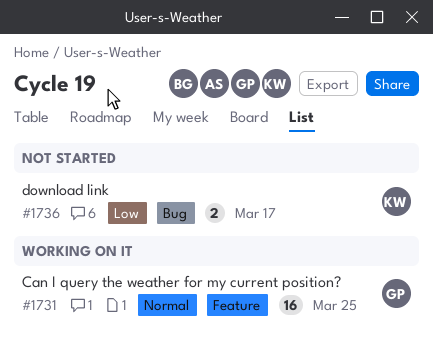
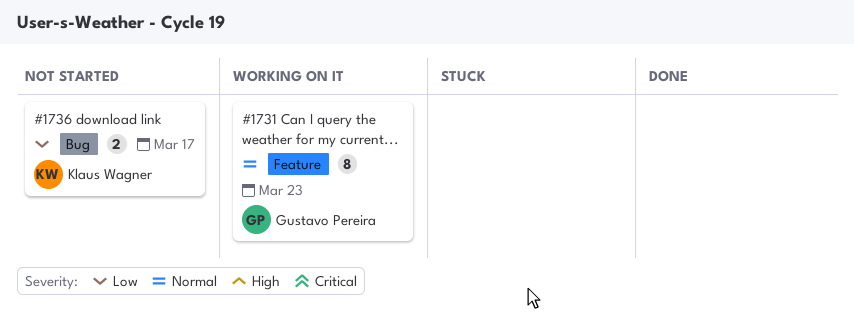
#1731, estimate: 16 -> 8
#1731, due: Mar 25 -> Mar 23

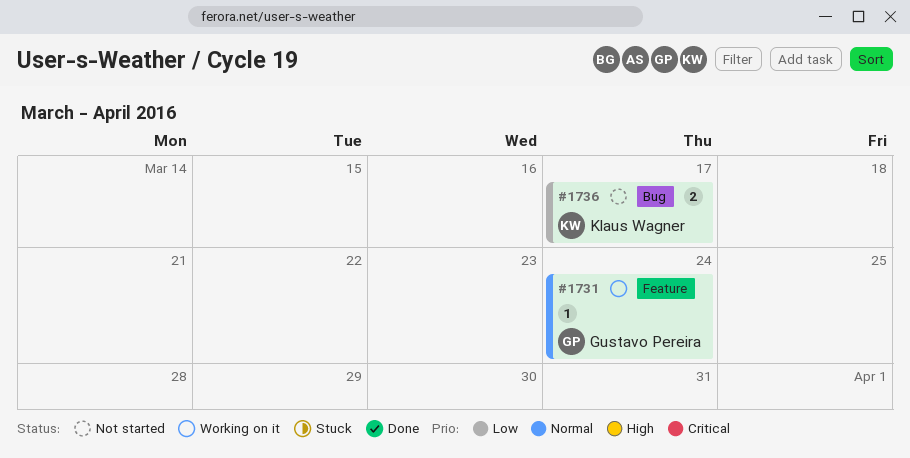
#1731, estimate: 8 -> 1
#1731, due: Mar 23 -> Mar 24

